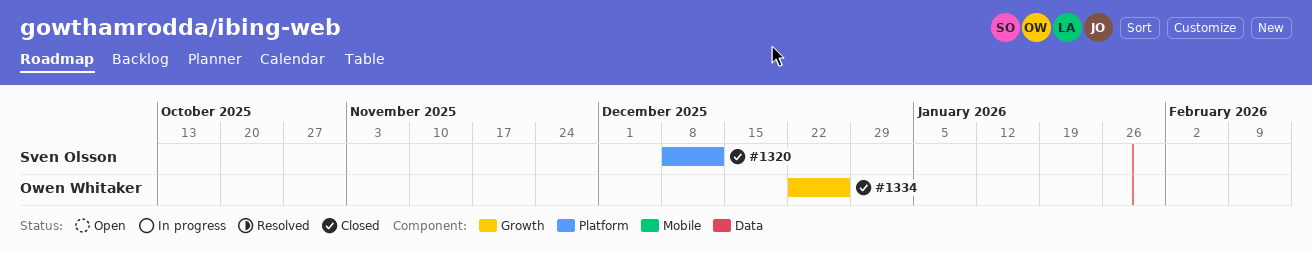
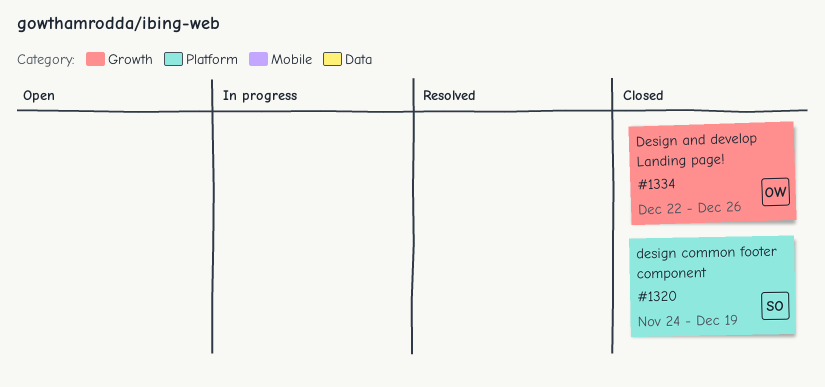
#1320, start: Dec 8 -> Nov 24
#1320, due: Dec 12 -> Dec 19

